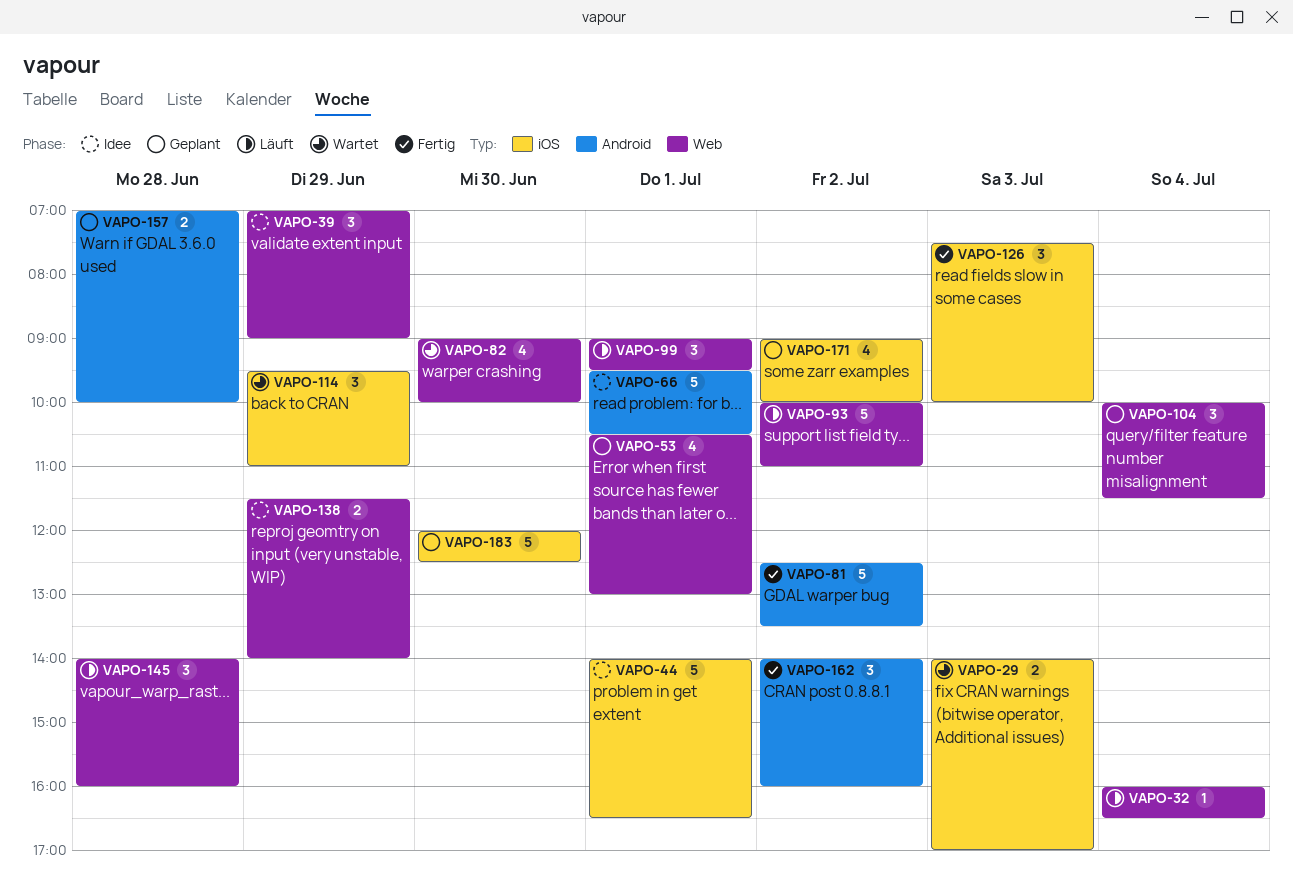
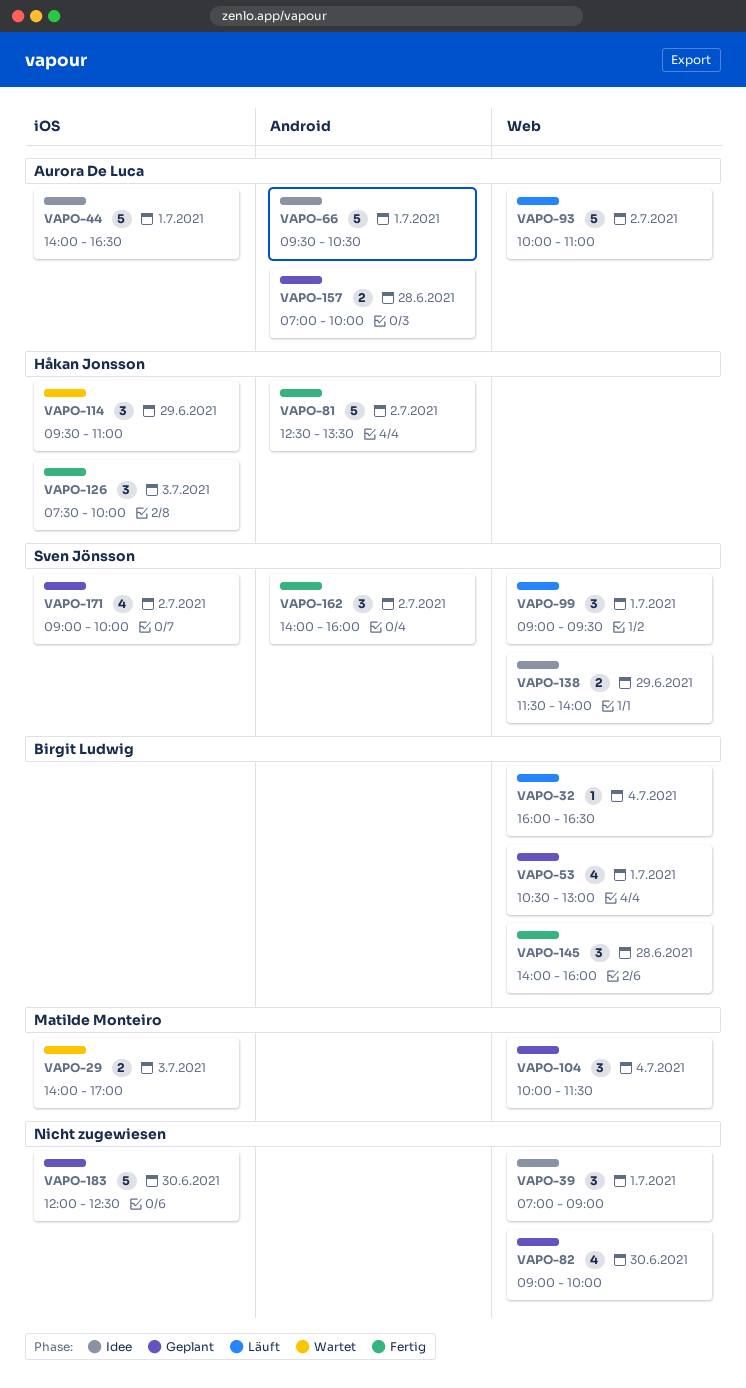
VAPO-39, day: Jun 29 -> Jul 1
VAPO-82, status: Wartet -> Geplant
VAPO-145, status: Läuft -> Fertig

